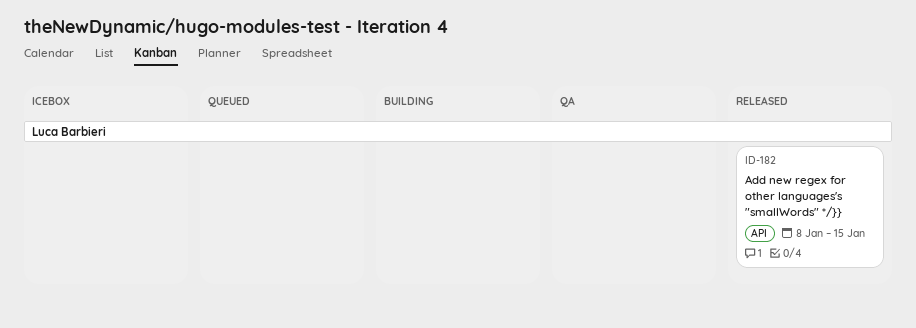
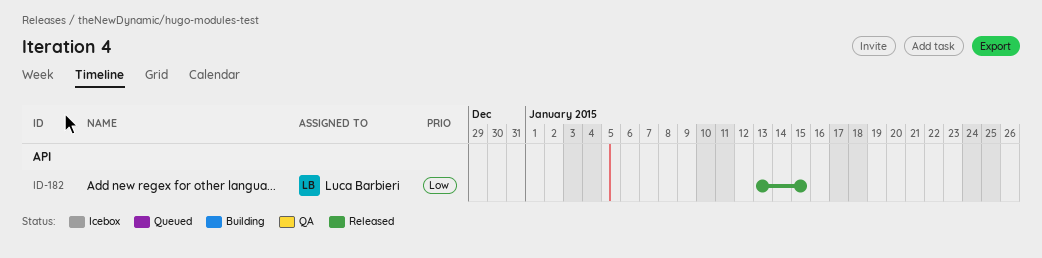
ID-182, start: Jan 8 -> Jan 13

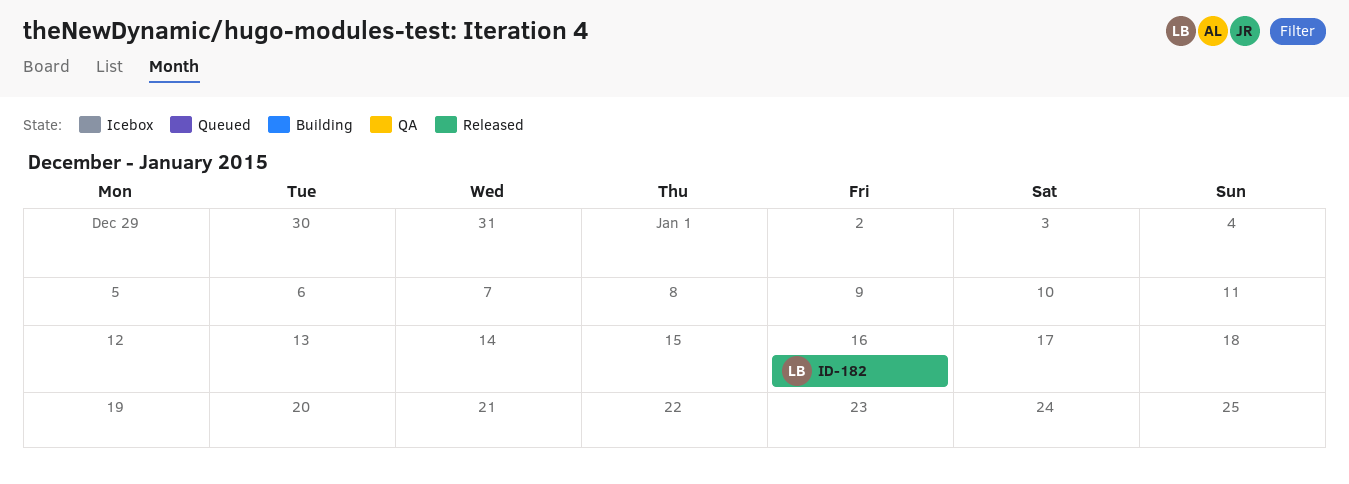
ID-182, start: Jan 13 -> Jan 16
ID-182, due: Jan 15 -> Jan 16

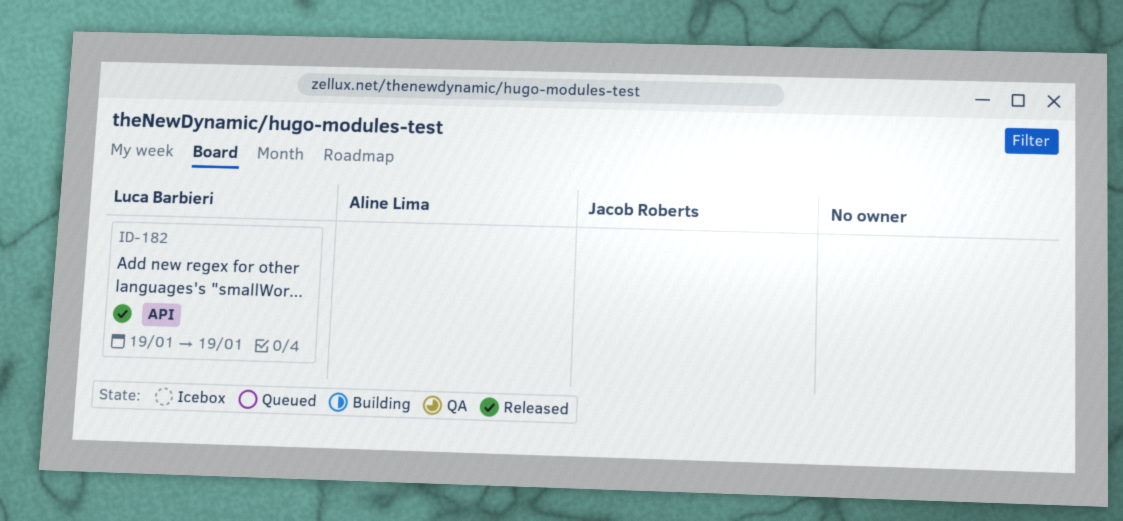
ID-182, start: Jan 16 -> Jan 19
ID-182, due: Jan 16 -> Jan 19

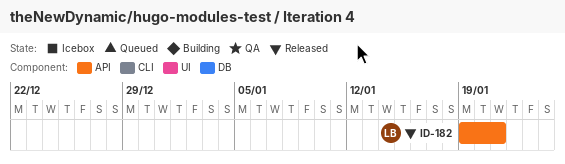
ID-182, due: Jan 19 -> Jan 21

